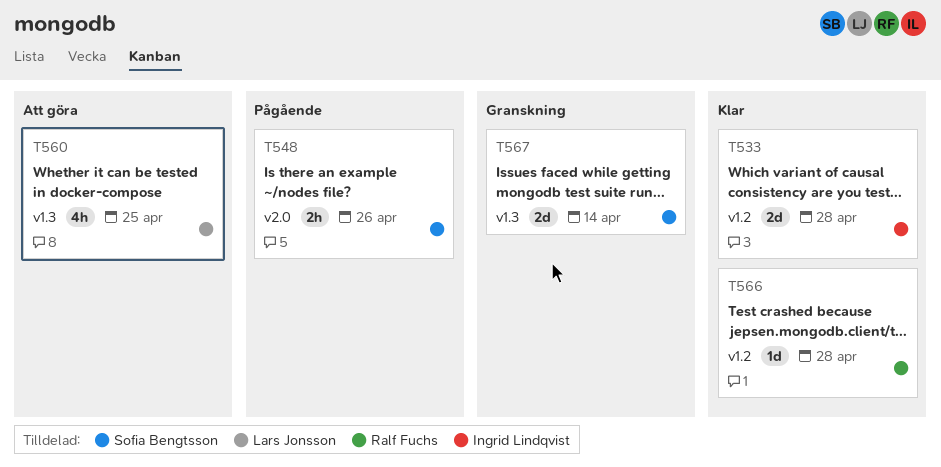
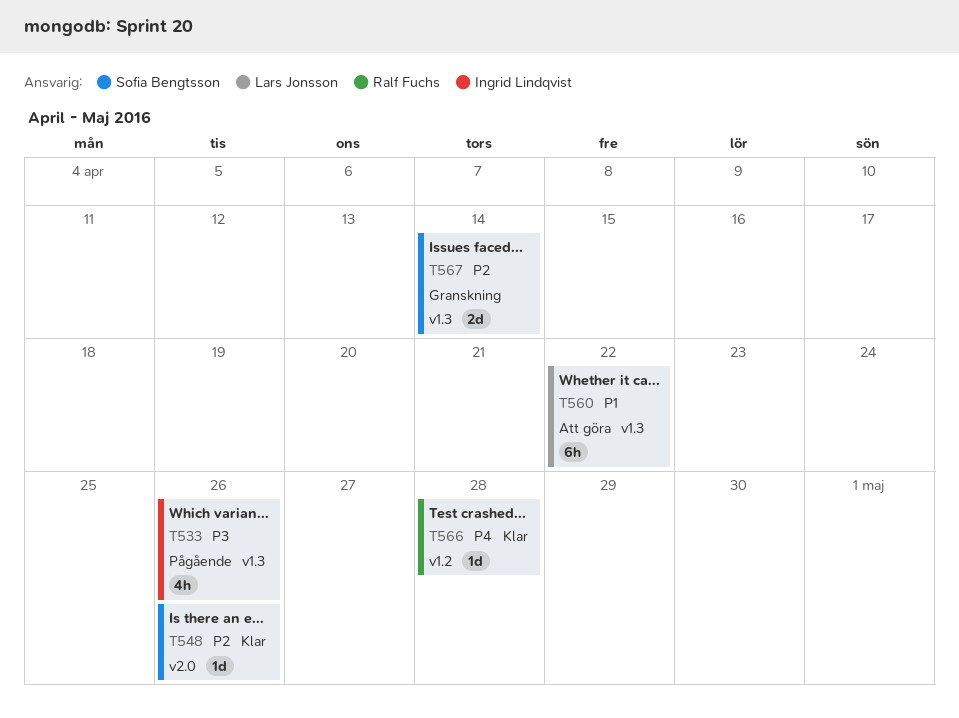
T533, status: Klar -> Pågående
T533, label: v1.2 -> v1.3
T533, estimate: 2d -> 4h
T533, due: Apr 28 -> Apr 26
T548, status: Pågående -> Klar
T548, estimate: 2h -> 1d
T560, estimate: 4h -> 6h
T560, due: Apr 25 -> Apr 22

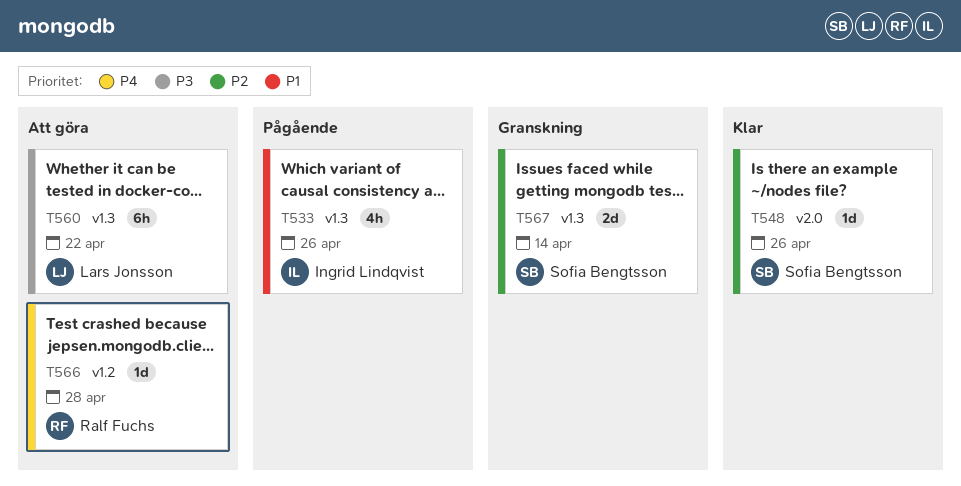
T533, priority: P3 -> P1
T560, priority: P1 -> P3
T566, status: Klar -> Att göra

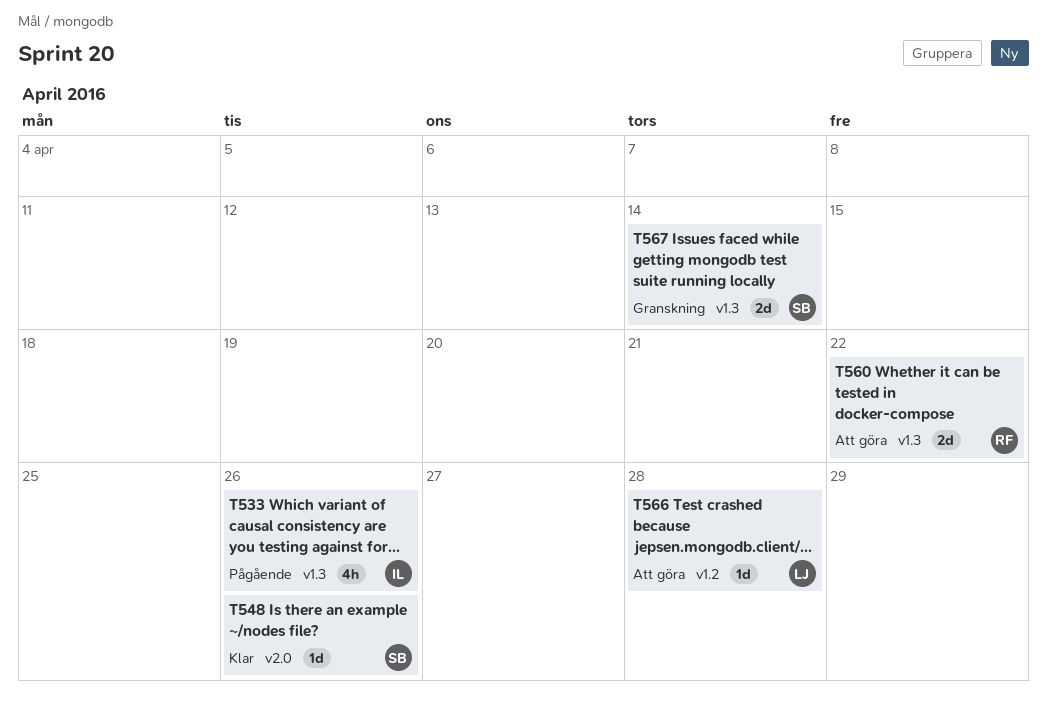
T560, owner: Lars Jonsson -> Ralf Fuchs
T560, estimate: 6h -> 2d
T566, owner: Ralf Fuchs -> Lars Jonsson

